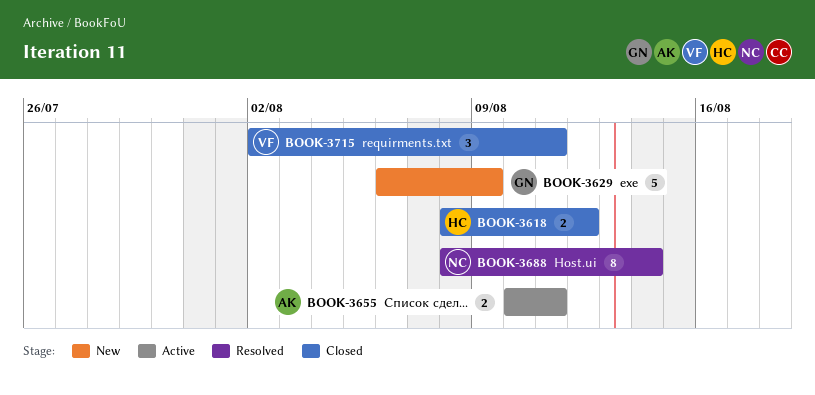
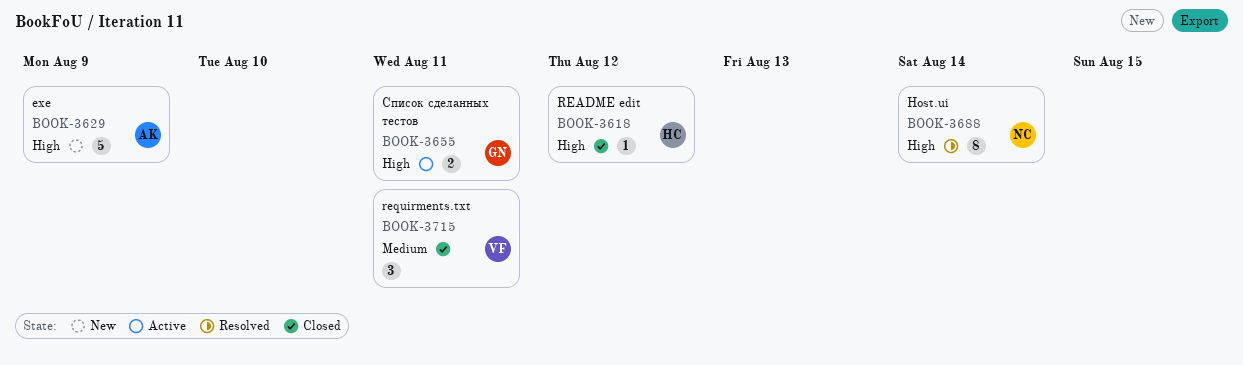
BOOK-3618, estimate: 2 -> 1
BOOK-3629, owner: GN -> AK
BOOK-3655, owner: AK -> GN

